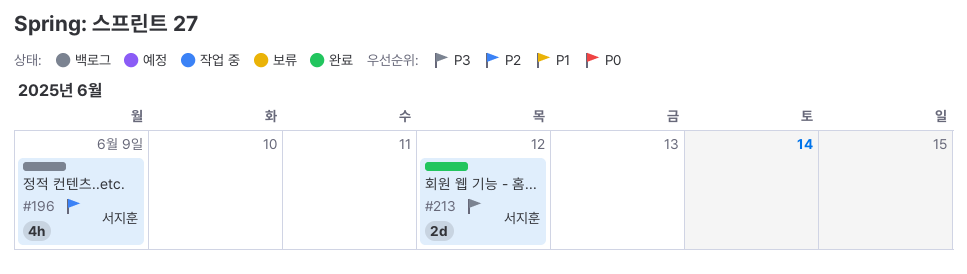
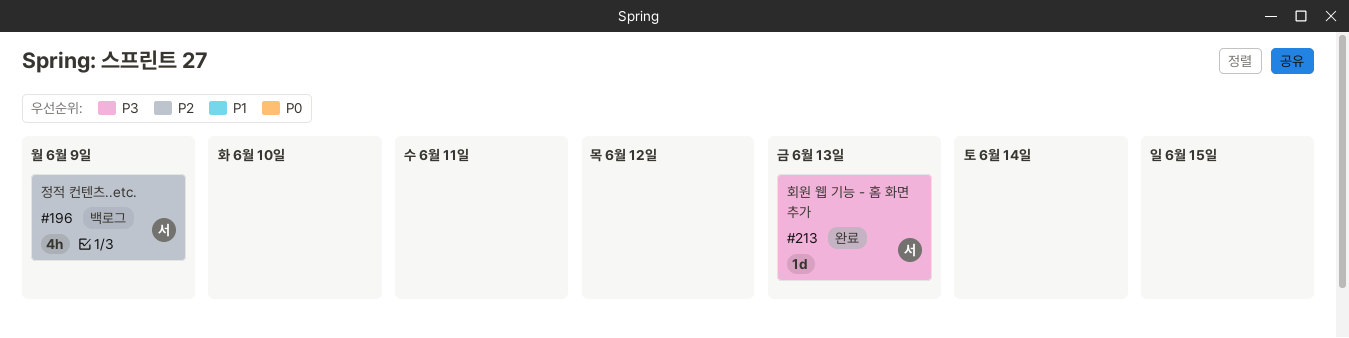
#213, estimate: 2d -> 1d
#213, due: Jun 12 -> Jun 13

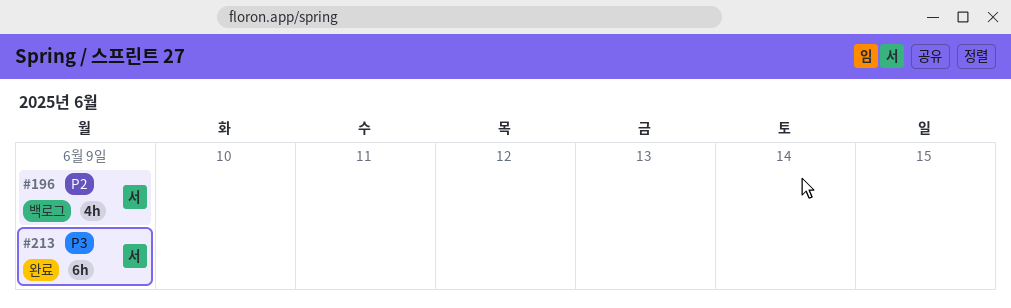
#213, estimate: 1d -> 6h
#213, due: Jun 13 -> Jun 9

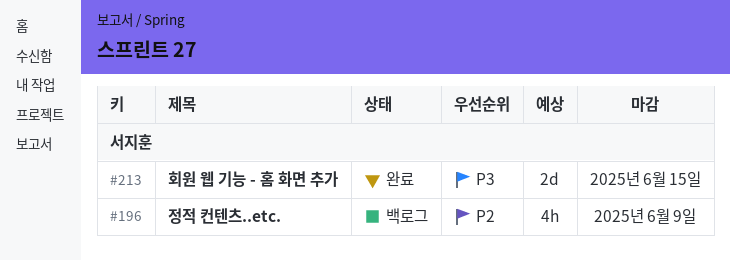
#213, estimate: 6h -> 2d
#213, due: Jun 9 -> Jun 15

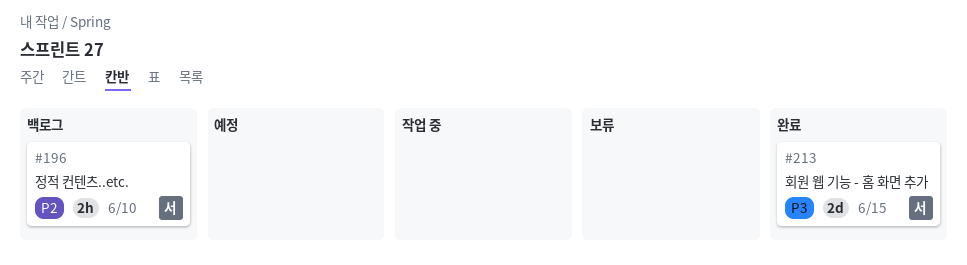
#196, estimate: 4h -> 2h
#196, due: Jun 9 -> Jun 10

